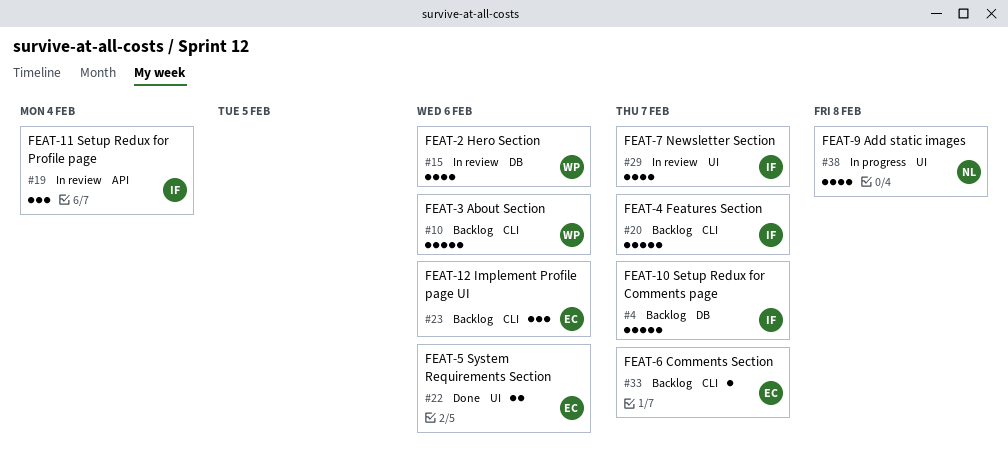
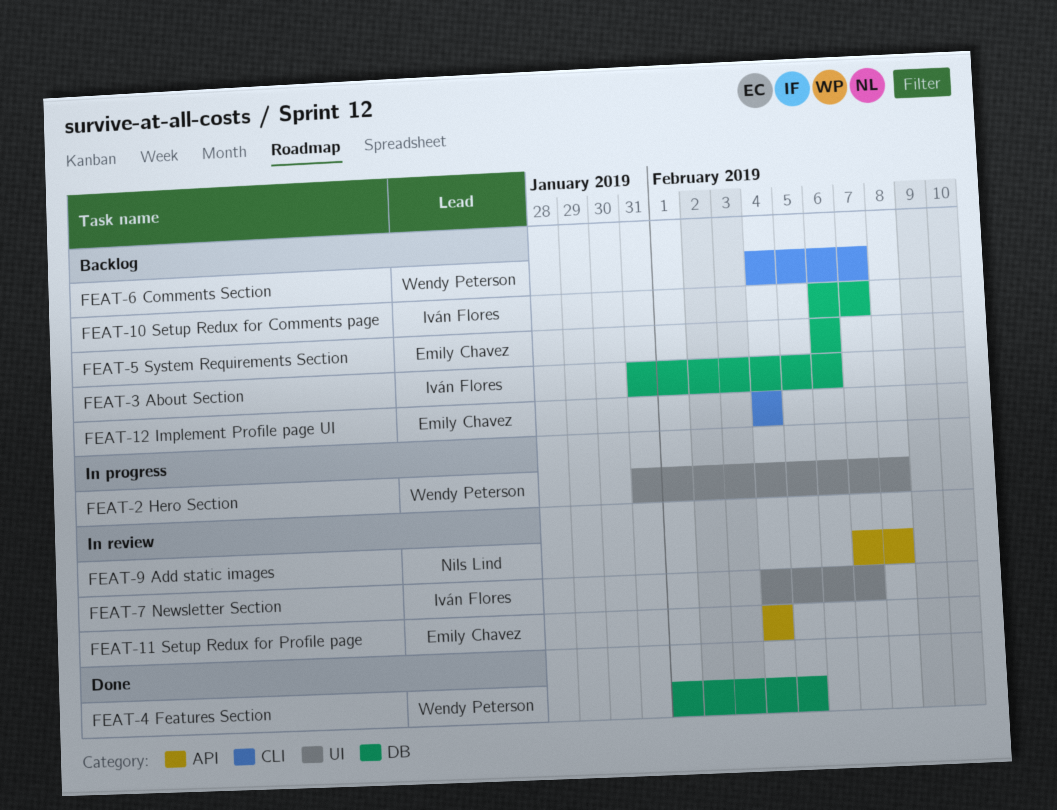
FEAT-11 Setup Redux for Profile page, owner: Iván Flores -> Emily Chavez
FEAT-12 Implement Profile page UI, due: Feb 6 -> Feb 4
FEAT-2 Hero Section, status: In review -> In progress
FEAT-2 Hero Section, label: DB -> UI
FEAT-2 Hero Section, due: Feb 6 -> Feb 8
FEAT-3 About Section, owner: Wendy Peterson -> Iván Flores
FEAT-3 About Section, label: CLI -> DB
FEAT-4 Features Section, status: Backlog -> Done
FEAT-4 Features Section, owner: Iván Flores -> Wendy Peterson
FEAT-4 Features Section, label: CLI -> DB
FEAT-4 Features Section, due: Feb 7 -> Feb 5
FEAT-5 System Requirements Section, status: Done -> Backlog
FEAT-5 System Requirements Section, label: UI -> DB
FEAT-6 Comments Section, owner: Emily Chavez -> Wendy Peterson
FEAT-9 Add static images, status: In progress -> In review
FEAT-9 Add static images, label: UI -> API

